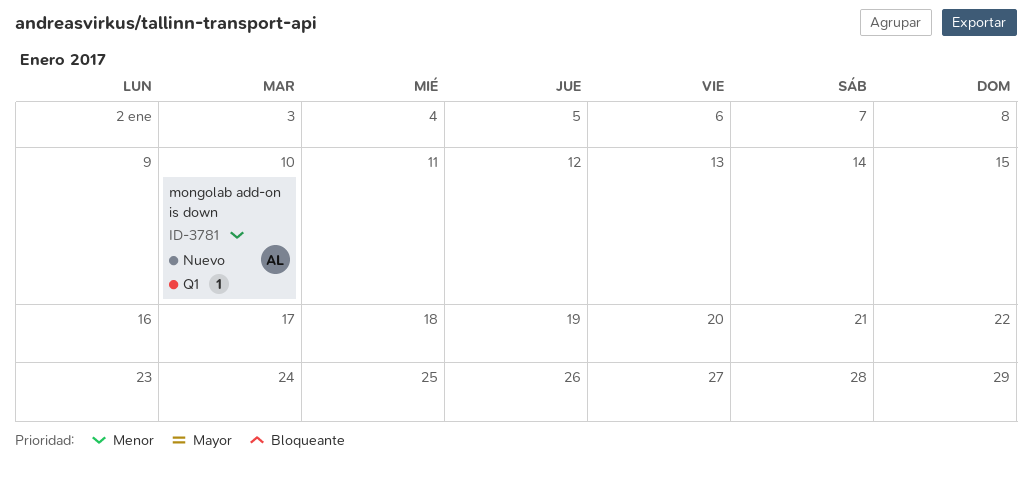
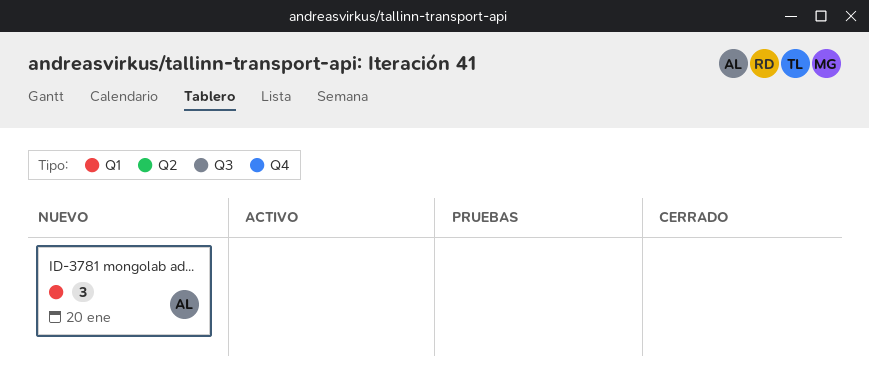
ID-3781, estimate: 1 -> 3
ID-3781, due: Jan 10 -> Jan 20

